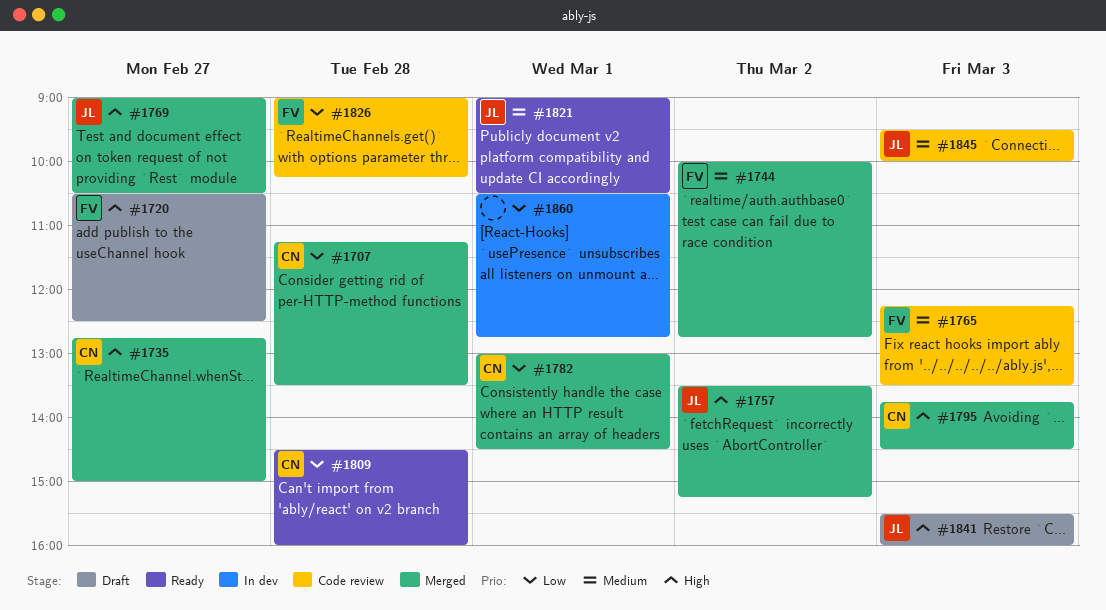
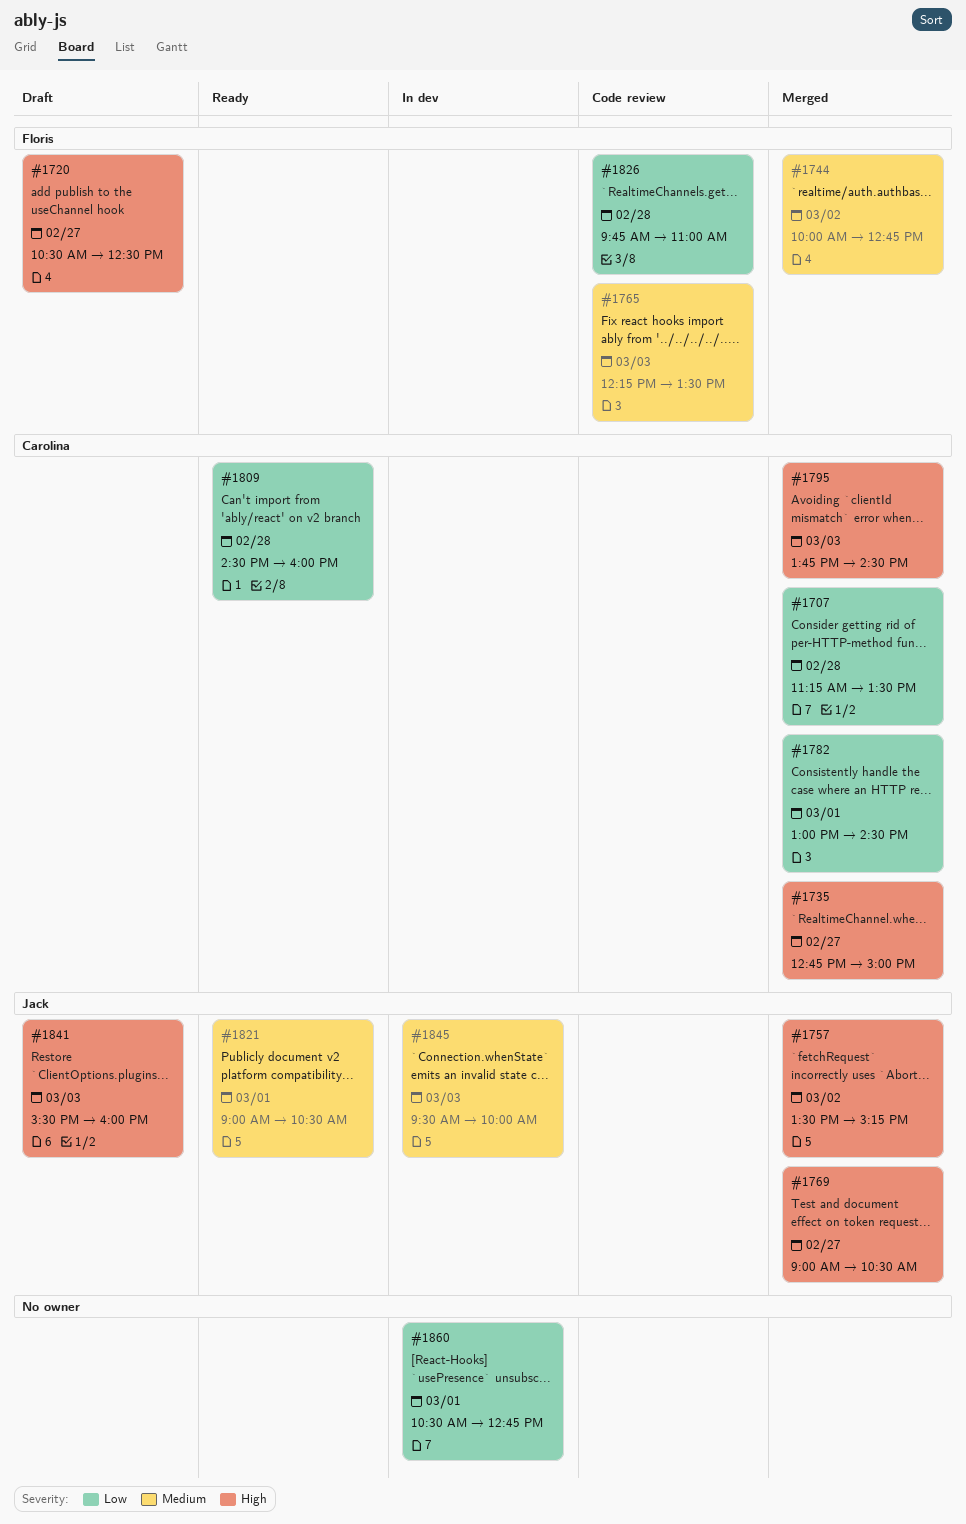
#1826, begins: 09:00 -> 09:45
#1826, ends: 10:15 -> 11:00
#1845, status: Code review -> In dev

